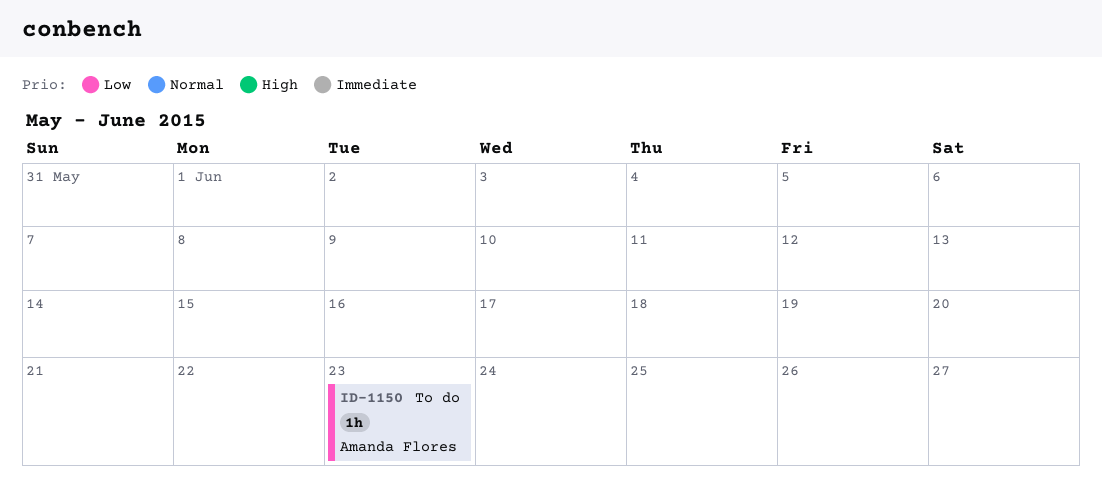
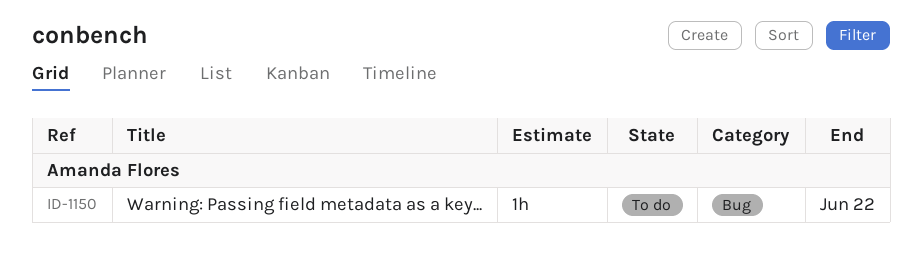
ID-1150, due: Jun 23 -> Jun 22

